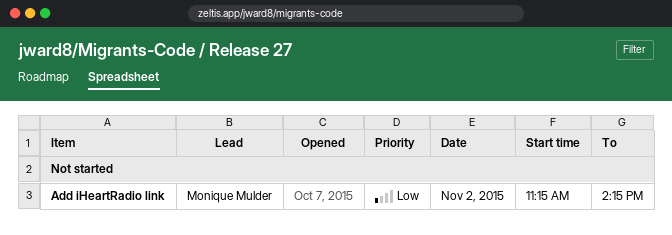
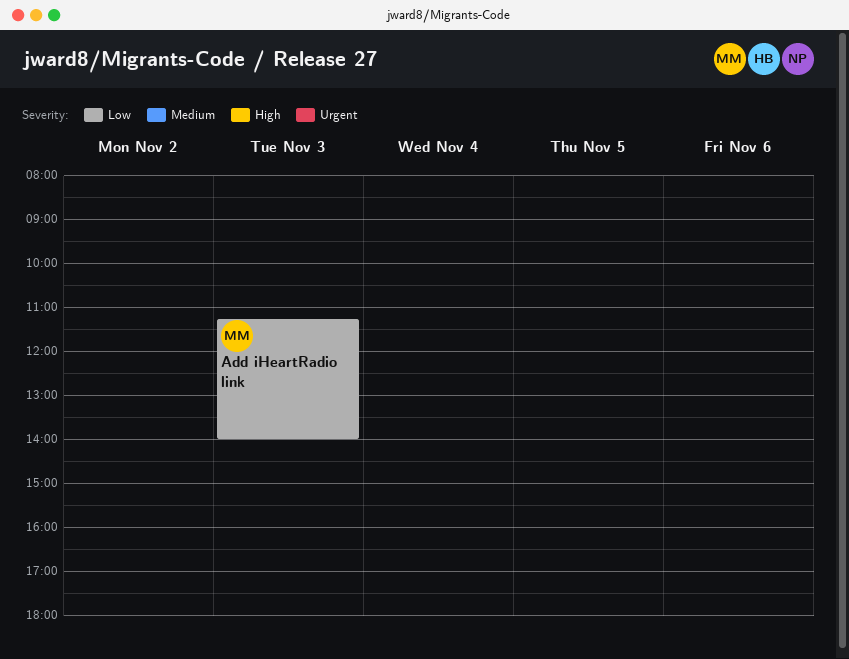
Add iHeartRadio link, day: Nov 2 -> Nov 3
Add iHeartRadio link, ends: 14:15 -> 14:00

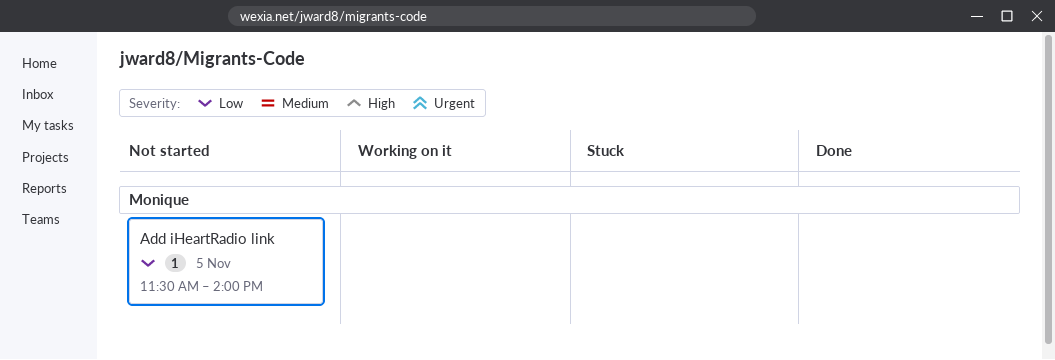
Add iHeartRadio link, day: Nov 3 -> Nov 5
Add iHeartRadio link, begins: 11:15 -> 11:30

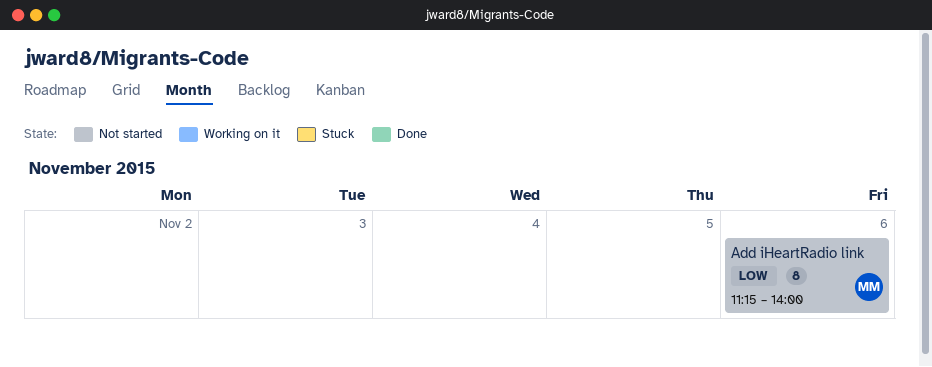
Add iHeartRadio link, estimate: 1 -> 8
Add iHeartRadio link, day: Nov 5 -> Nov 6
Add iHeartRadio link, begins: 11:30 -> 11:15

